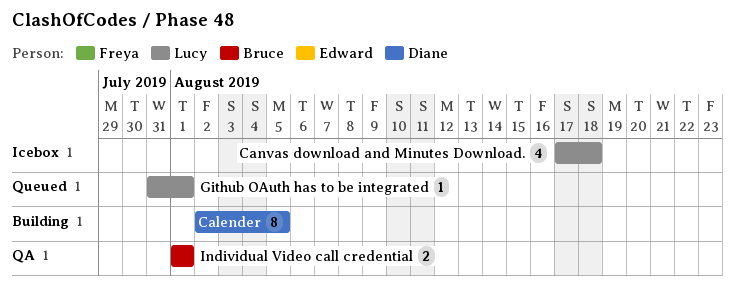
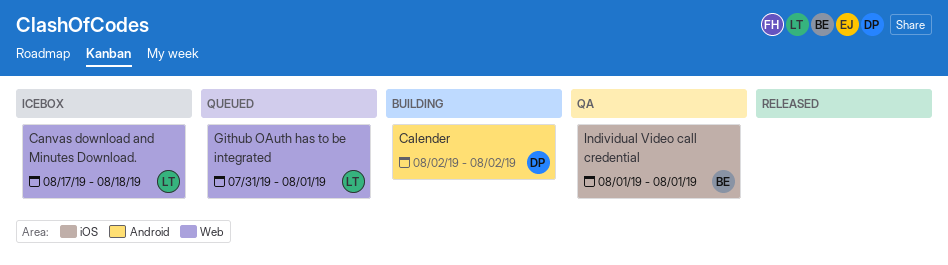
Calender, due: Aug 5 -> Aug 2

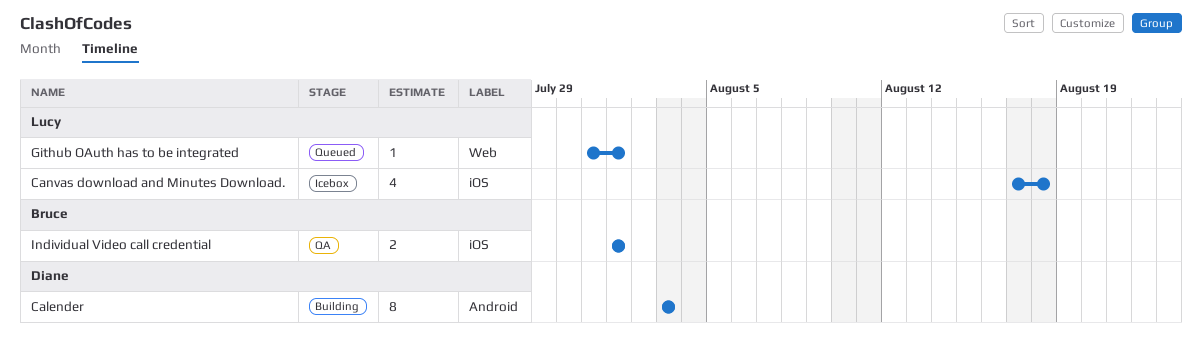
Calender, start: Aug 2 -> Aug 3
Calender, due: Aug 2 -> Aug 3
Canvas download and Minutes Download., label: Web -> iOS

